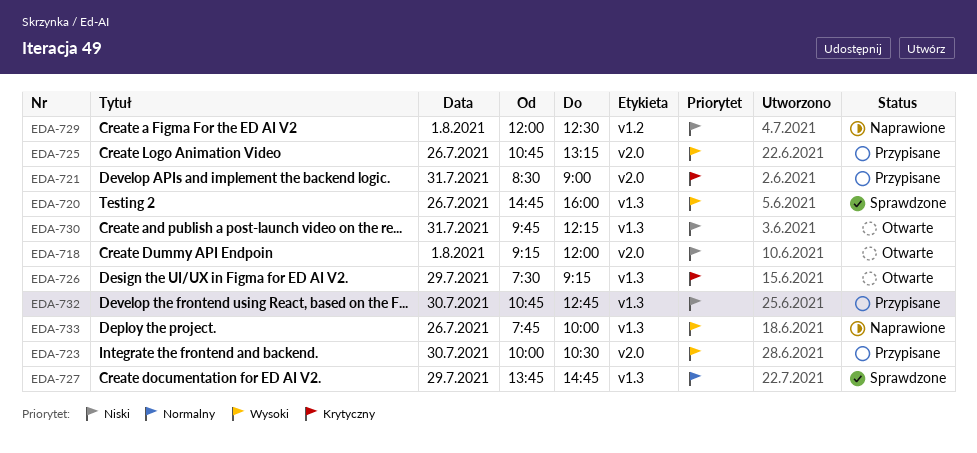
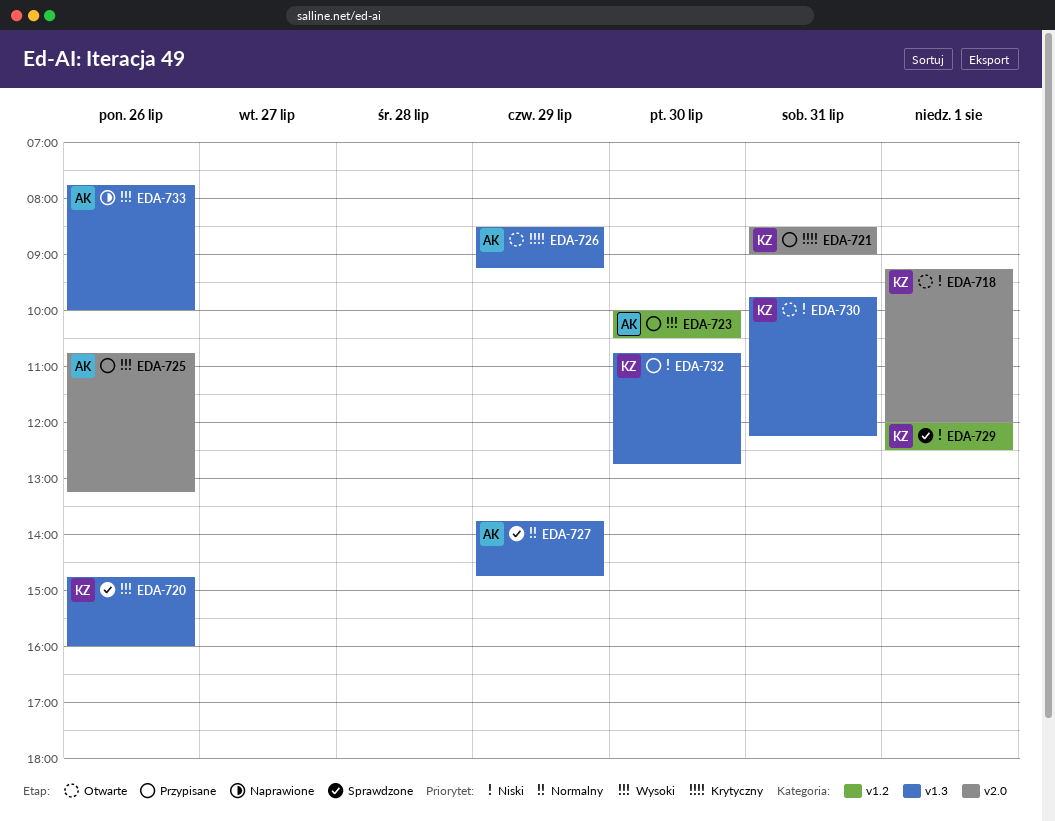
EDA-723, label: v2.0 -> v1.2
EDA-726, begins: 07:30 -> 08:30
EDA-729, status: Naprawione -> Sprawdzone

